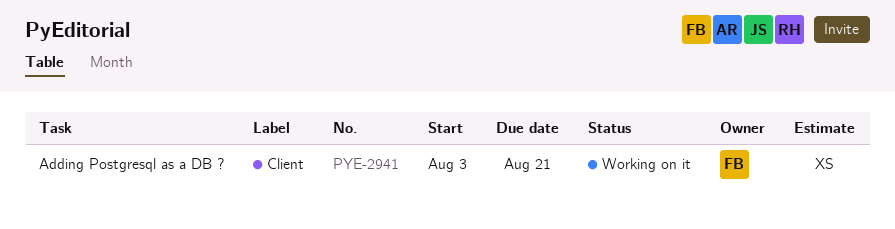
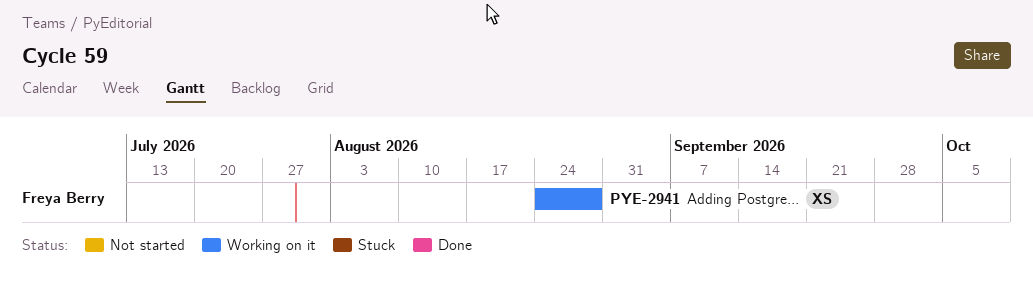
PYE-2941, start: Aug 3 -> Aug 24
PYE-2941, due: Aug 21 -> Aug 28

